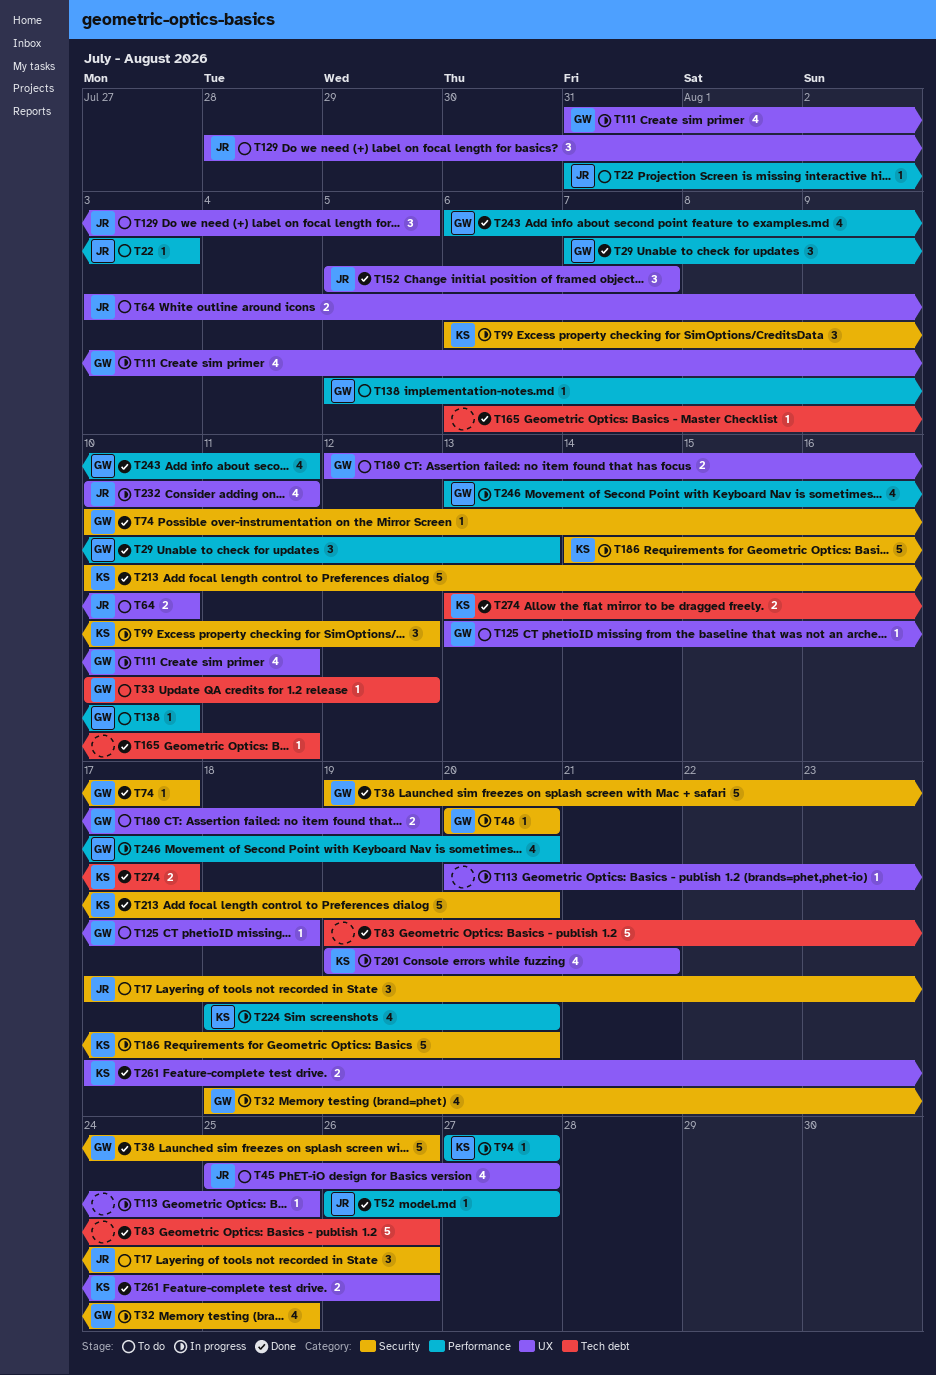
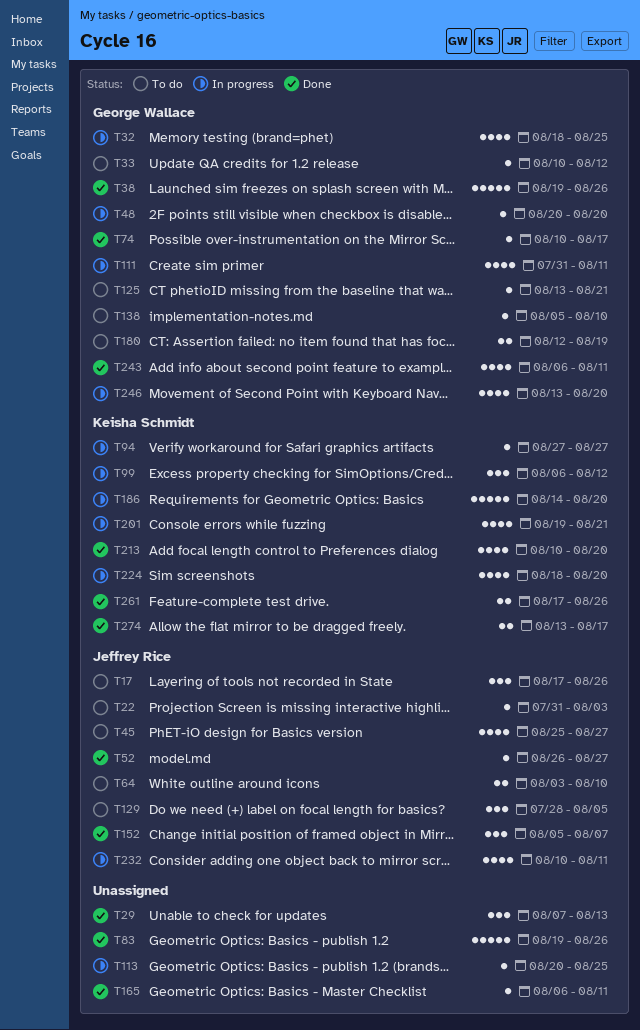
T29, owner: George Wallace -> none
T125, due: Aug 18 -> Aug 21
T213, estimate: 5 -> 4

